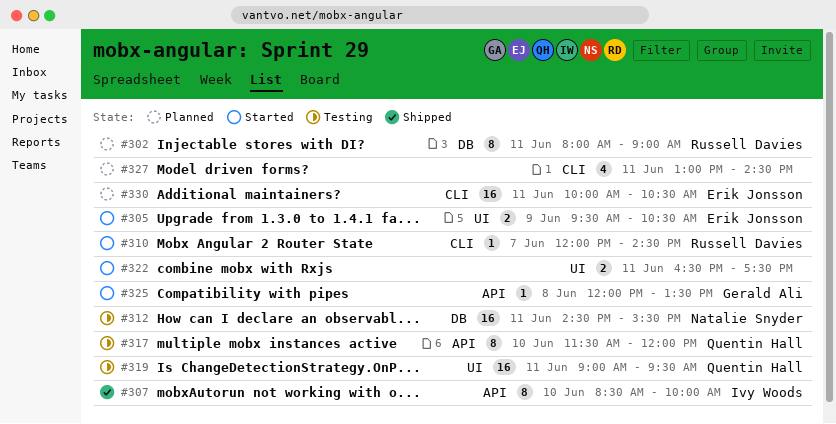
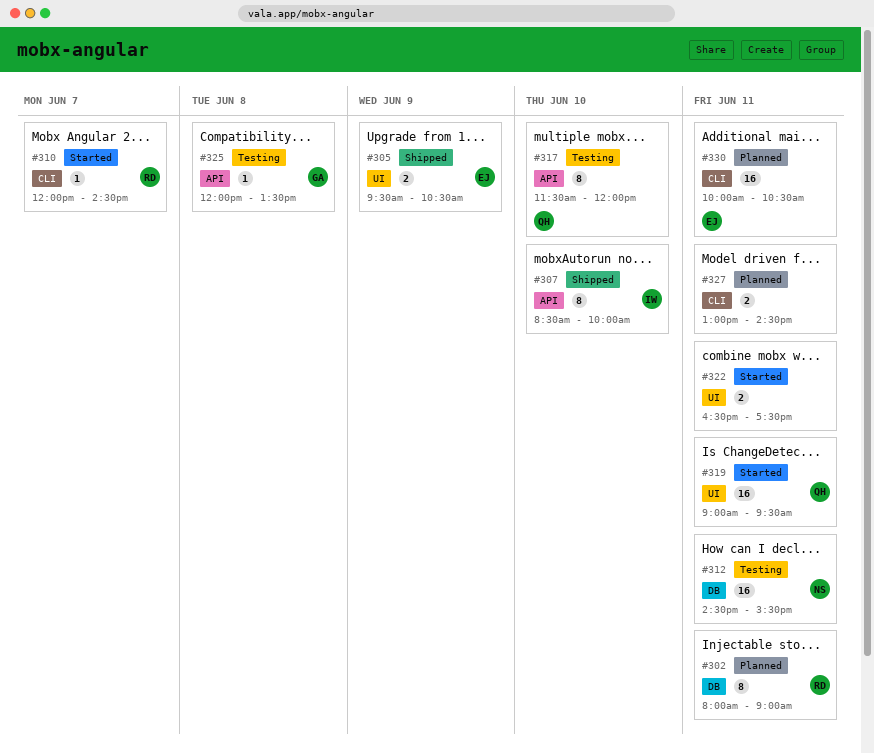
#305, status: Started -> Shipped
#319, status: Testing -> Started
#325, status: Started -> Testing
#327, estimate: 4 -> 2

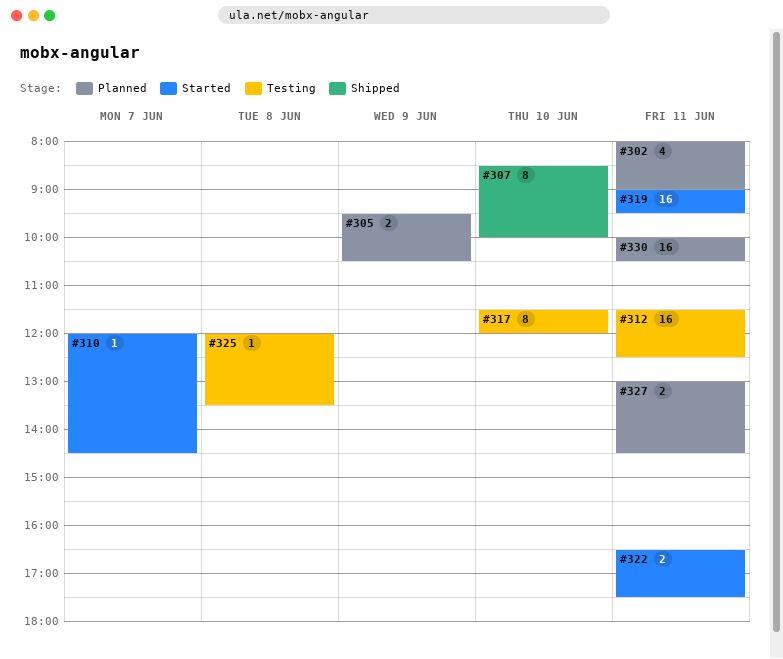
#302, estimate: 8 -> 4
#305, status: Shipped -> Planned
#312, begins: 14:30 -> 11:30
#312, ends: 15:30 -> 12:30

